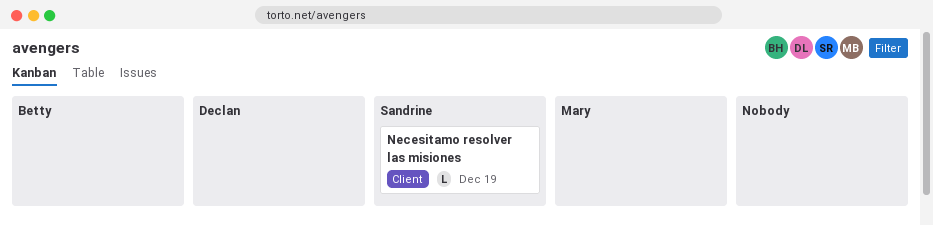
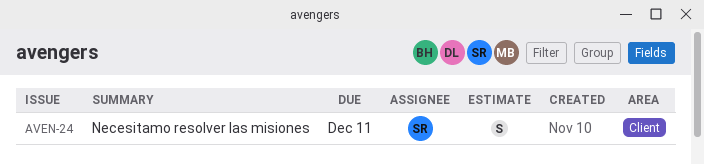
Necesitamo resolver las misiones, estimate: L -> S
Necesitamo resolver las misiones, due: Dec 19 -> Dec 11

